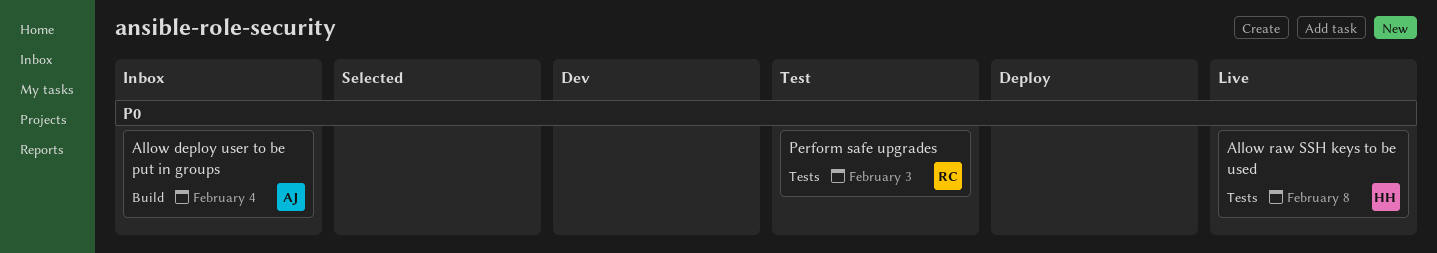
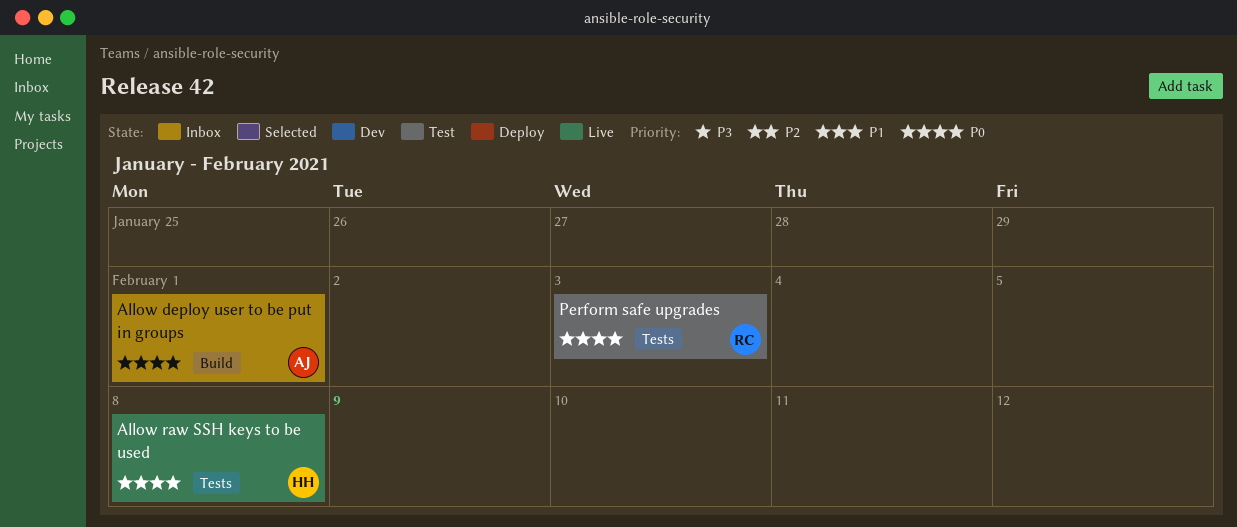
Allow deploy user to be put in groups, due: Feb 4 -> Feb 1

